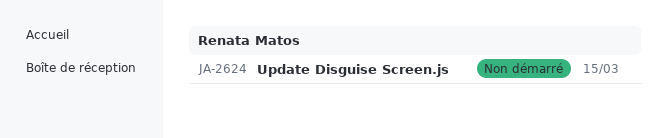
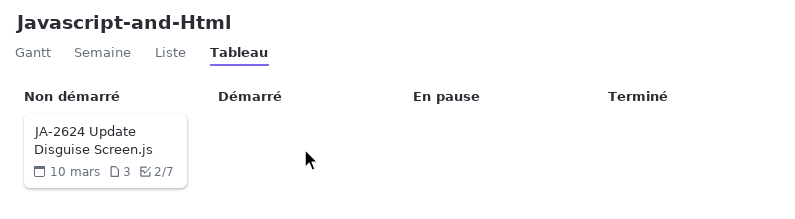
JA-2624, due: Mar 15 -> Mar 10

